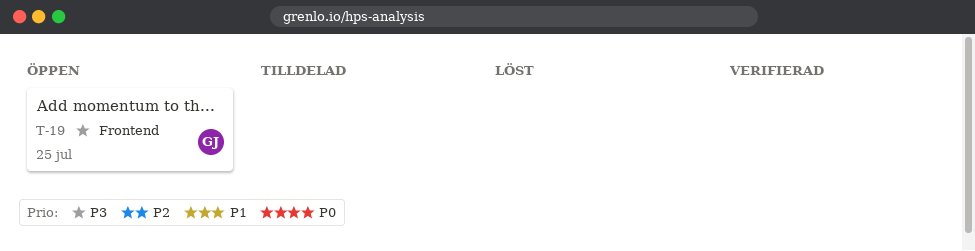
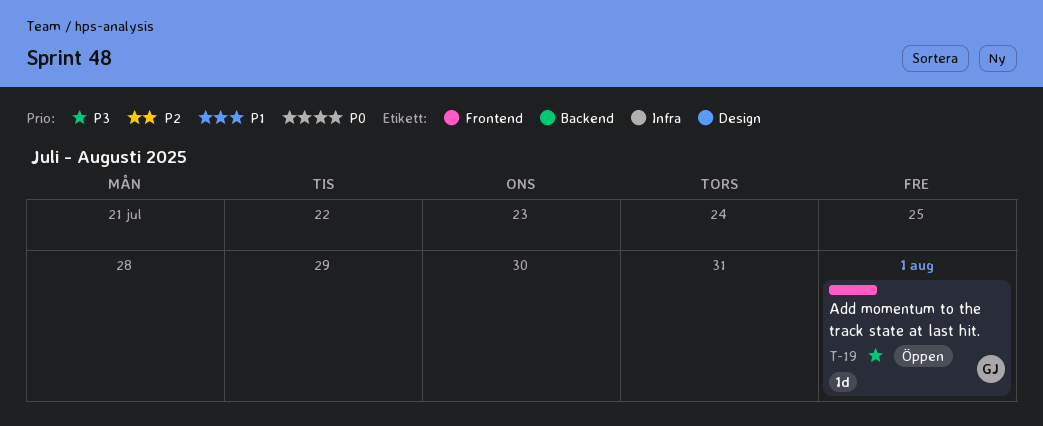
T-19, due: Jul 25 -> Aug 1

